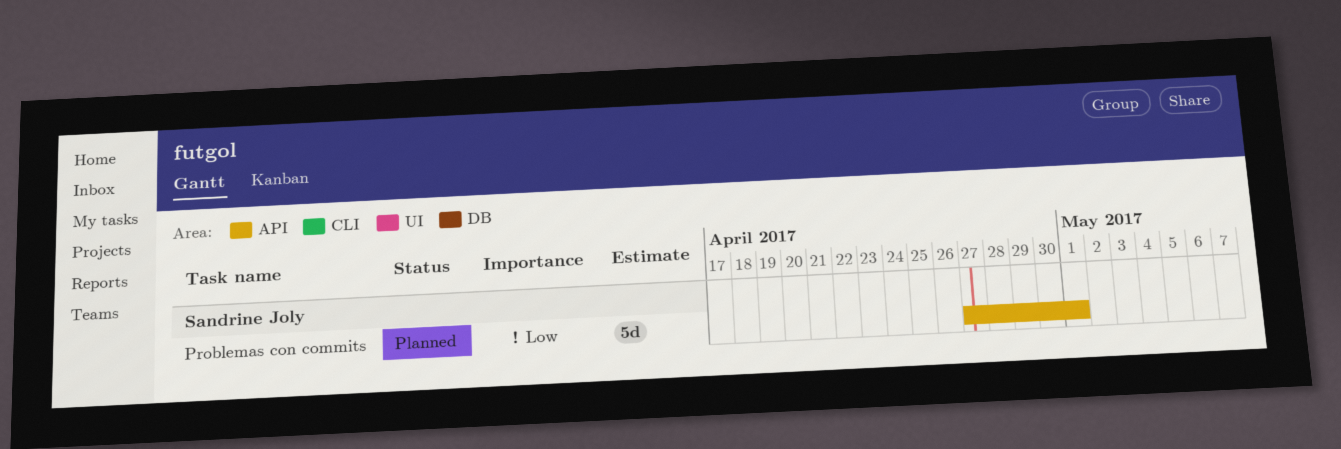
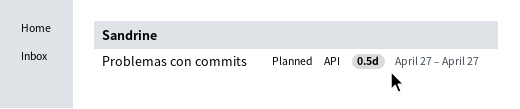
Problemas con commits, estimate: 5d -> 0.5d
Problemas con commits, due: May 1 -> Apr 27

